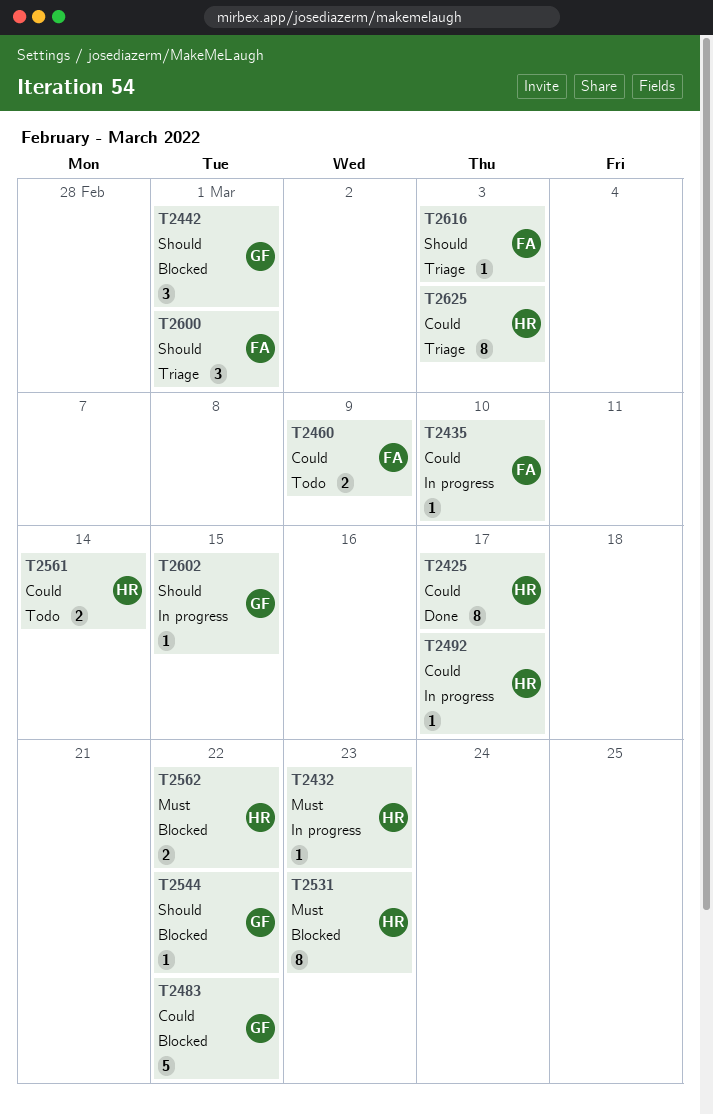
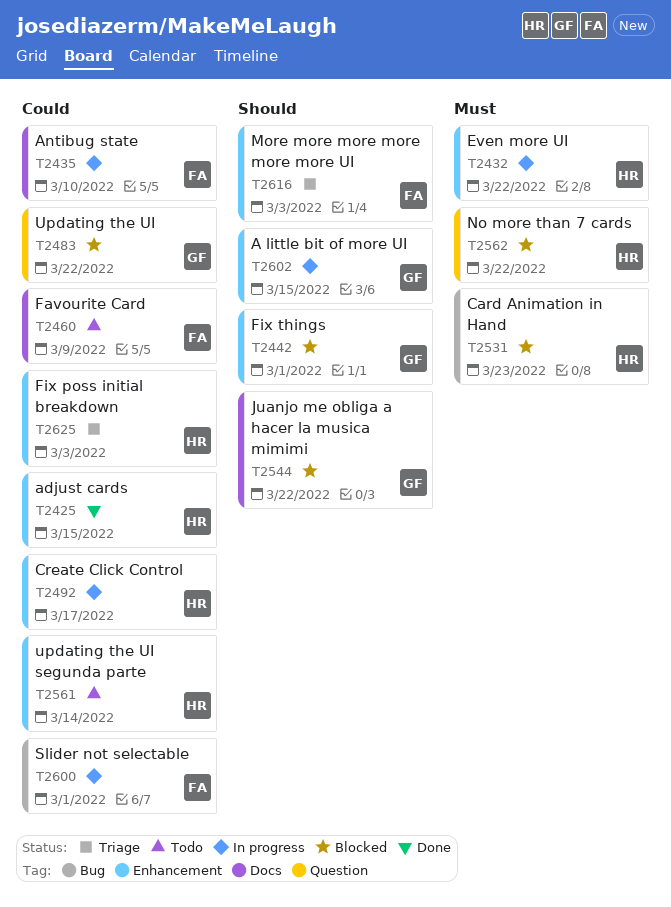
T2425, due: Mar 17 -> Mar 15
T2432, due: Mar 23 -> Mar 22
T2600, status: Triage -> In progress
T2600, priority: Should -> Could

